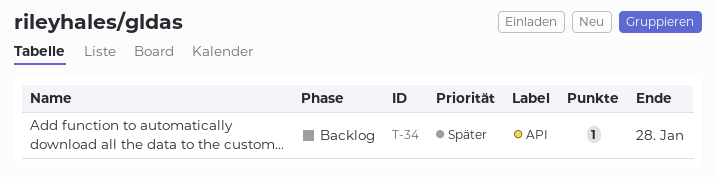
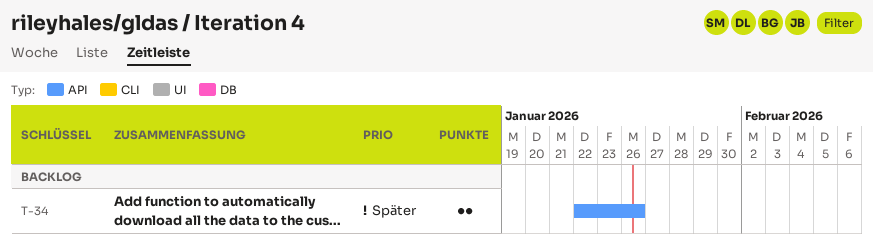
T-34, estimate: 1 -> 2
T-34, due: Jan 28 -> Jan 26

